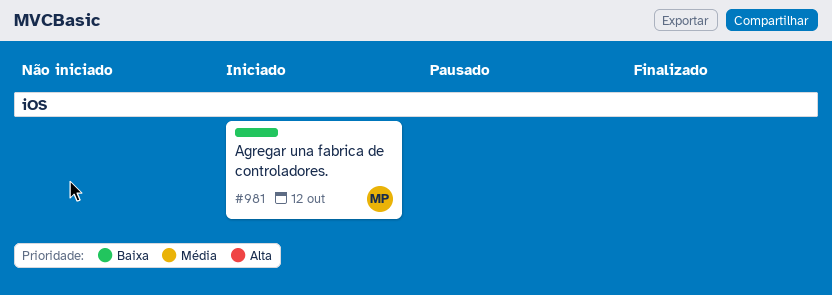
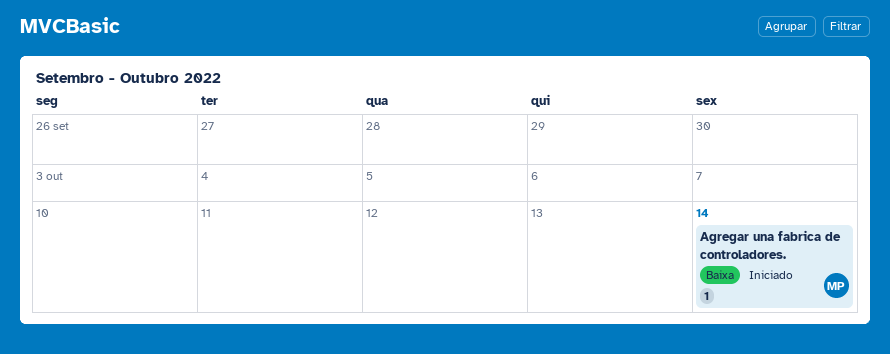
Agregar una fabrica de controladores., due: Oct 12 -> Oct 14

